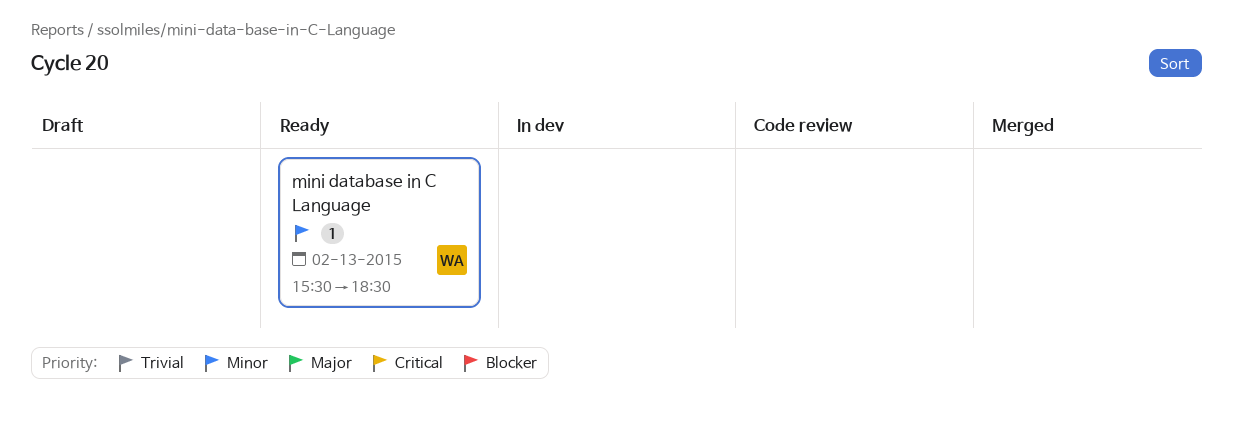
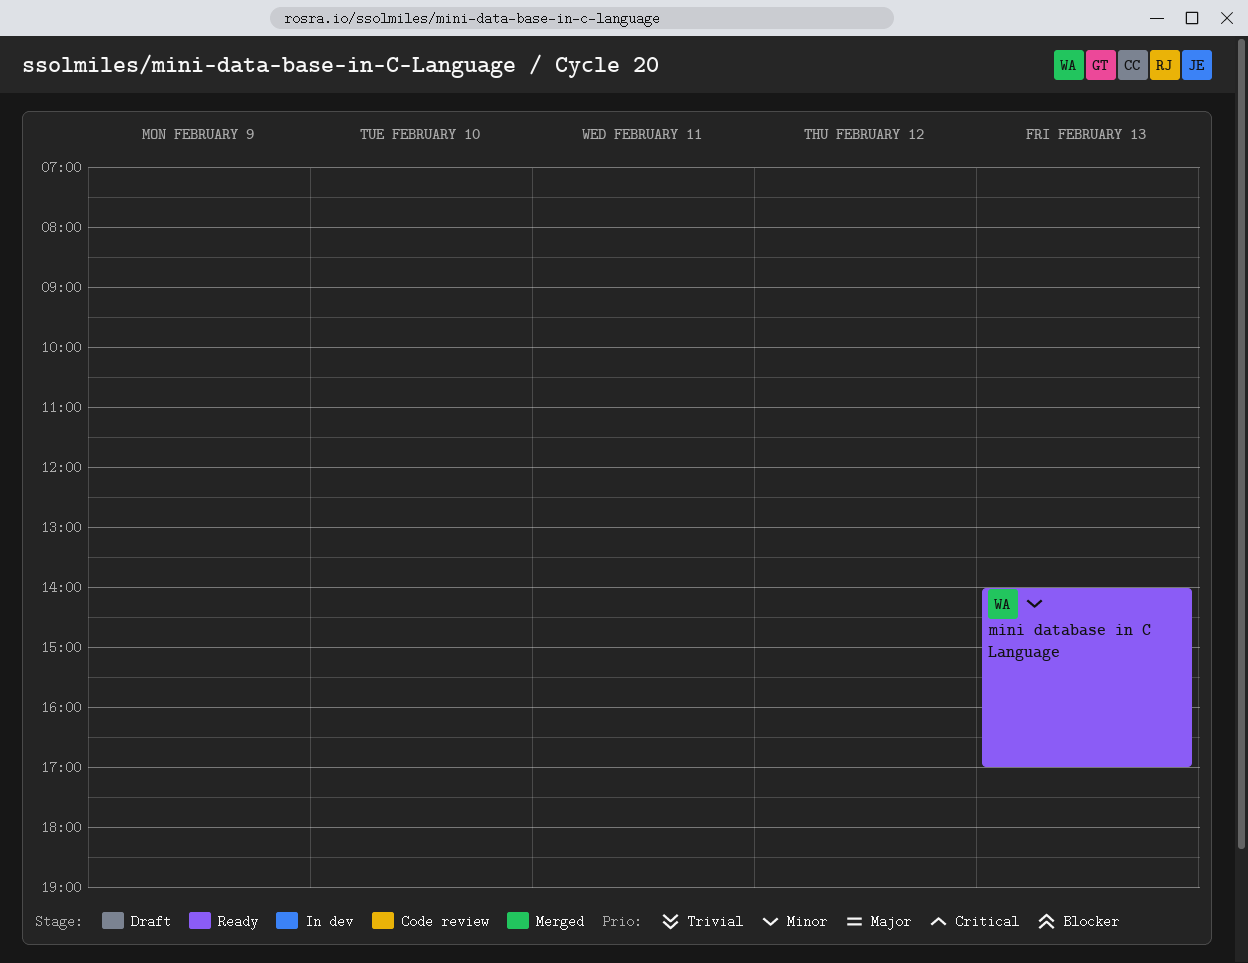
mini database in C Language, begins: 15:30 -> 14:00
mini database in C Language, ends: 18:30 -> 17:00

